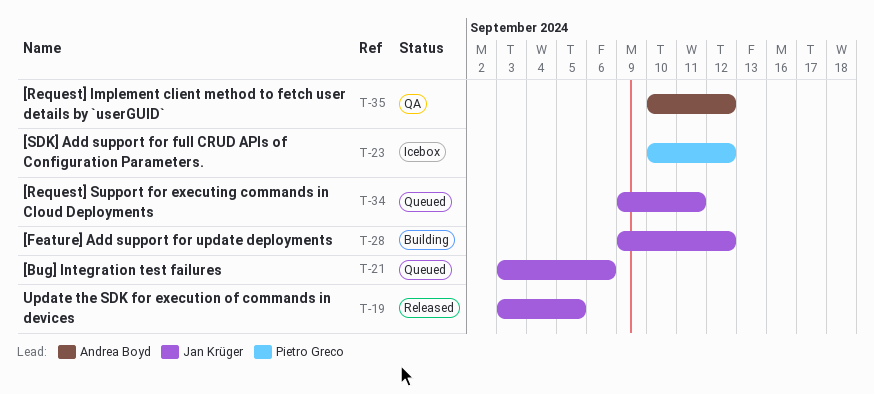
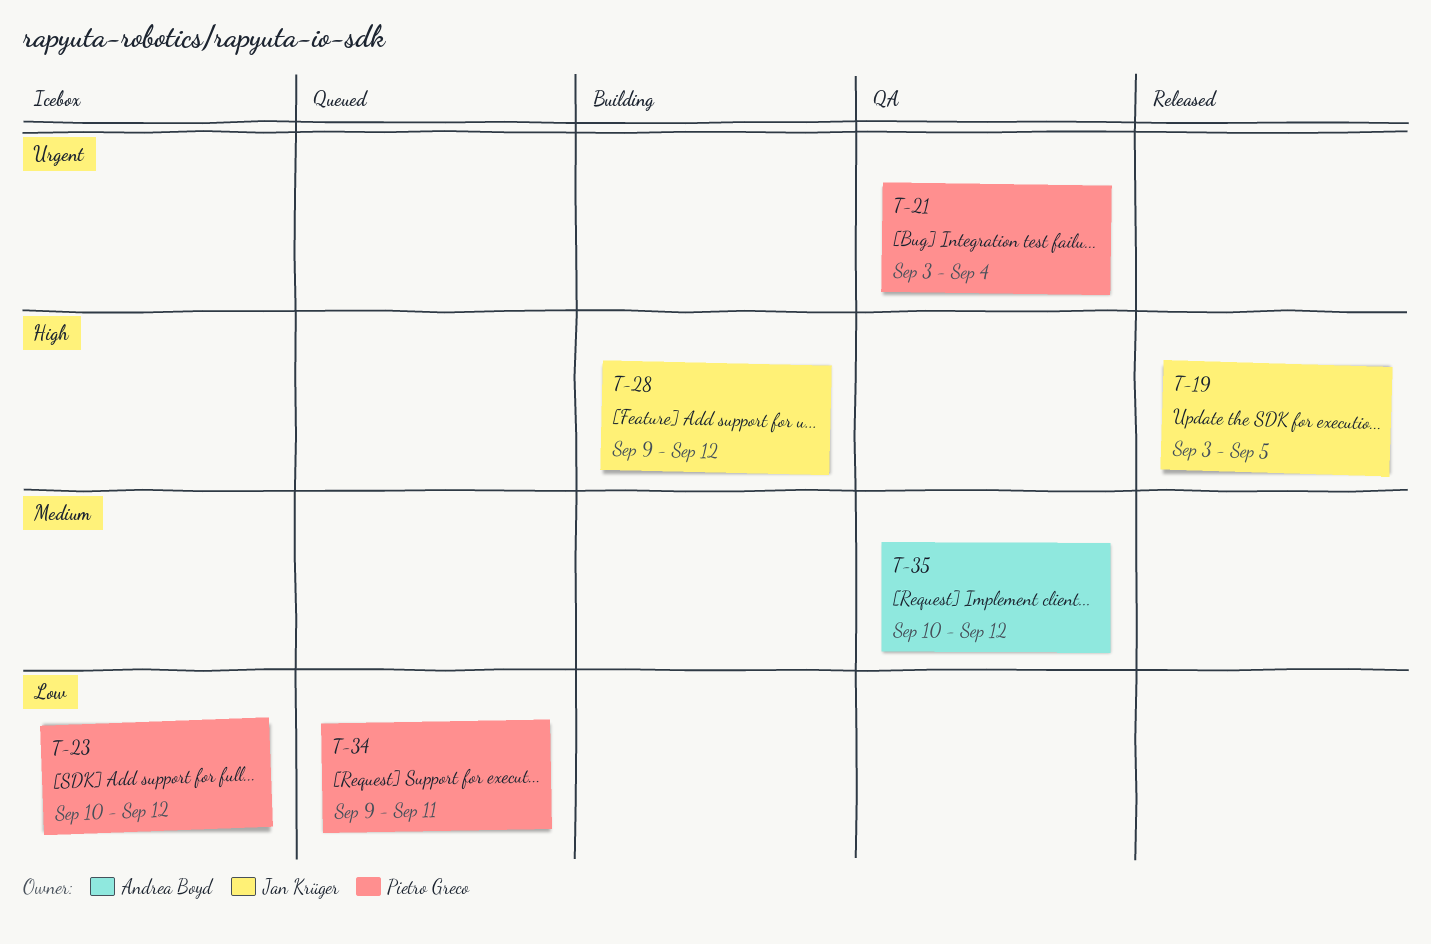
T-21, status: Queued -> QA
T-21, owner: Jan Krüger -> Pietro Greco
T-21, due: Sep 6 -> Sep 4
T-34, owner: Jan Krüger -> Pietro Greco

